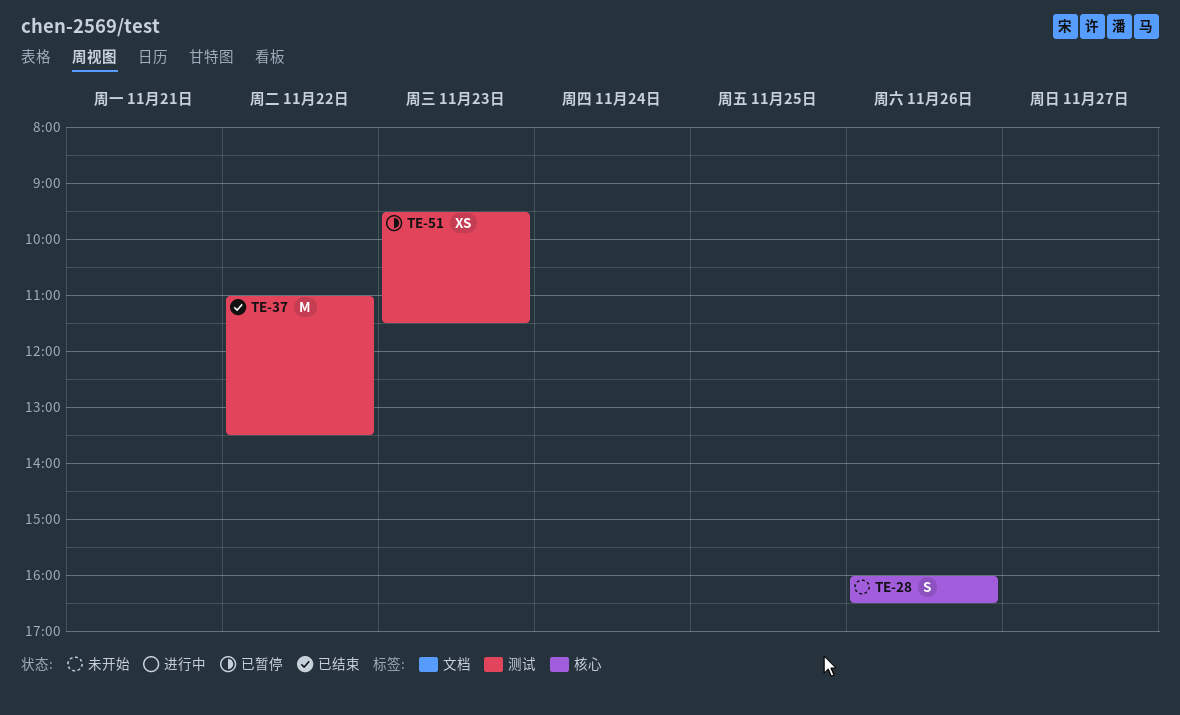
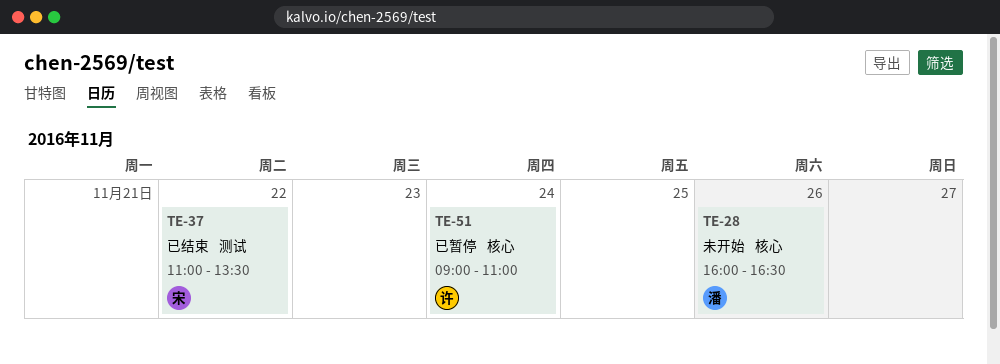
TE-51, label: 测试 -> 核心
TE-51, day: Nov 23 -> Nov 24
TE-51, begins: 09:30 -> 09:00
TE-51, ends: 11:30 -> 11:00

